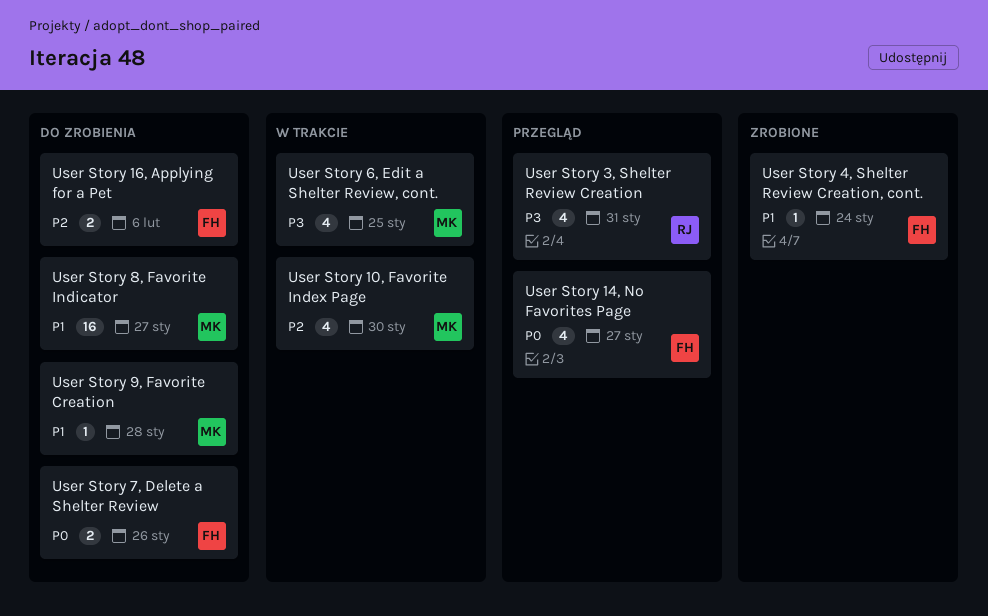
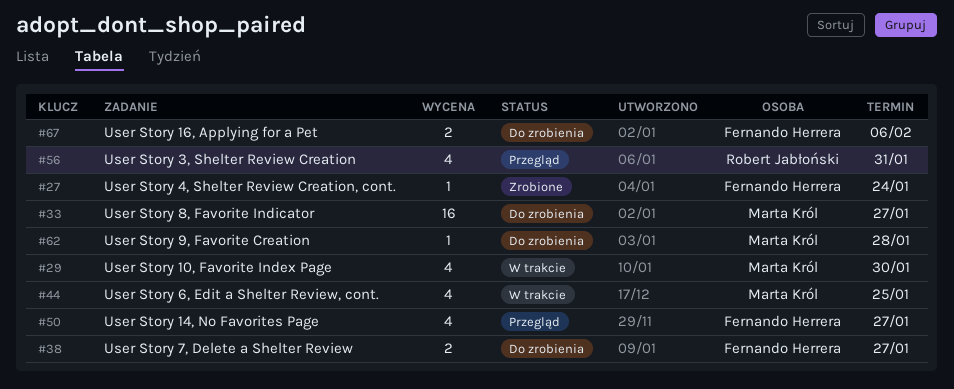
User Story 7, Delete a Shelter Review, due: Jan 26 -> Jan 27

